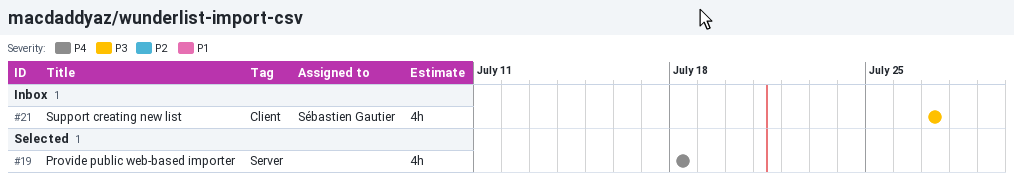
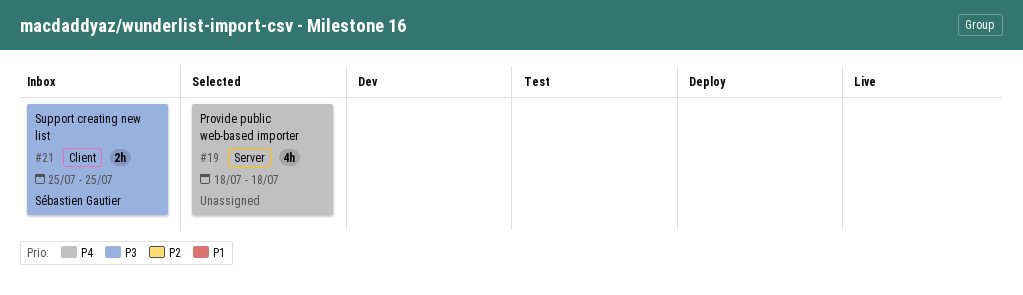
#21, estimate: 4h -> 2h
#21, start: Jul 27 -> Jul 25
#21, due: Jul 27 -> Jul 25

